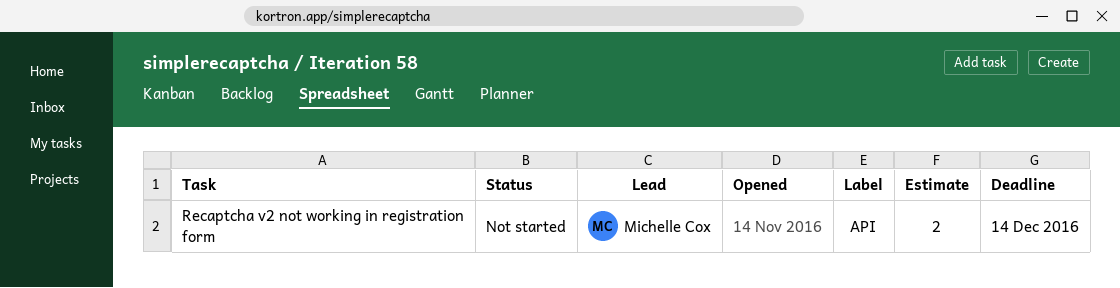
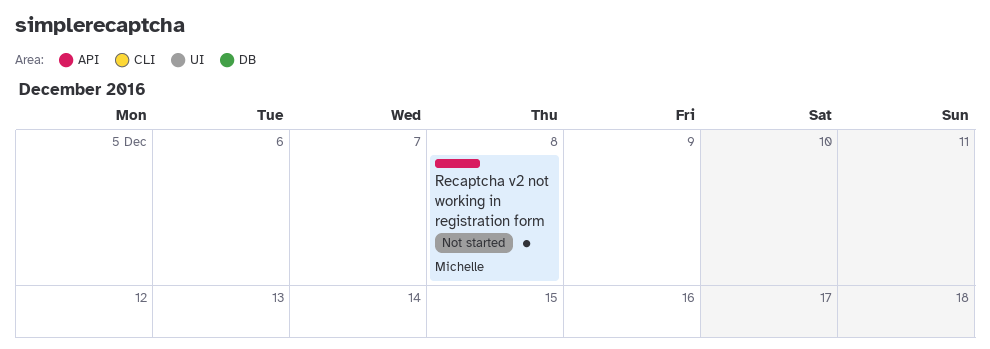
Recaptcha v2 not working in registration form, estimate: 2 -> 1
Recaptcha v2 not working in registration form, due: Dec 14 -> Dec 8

